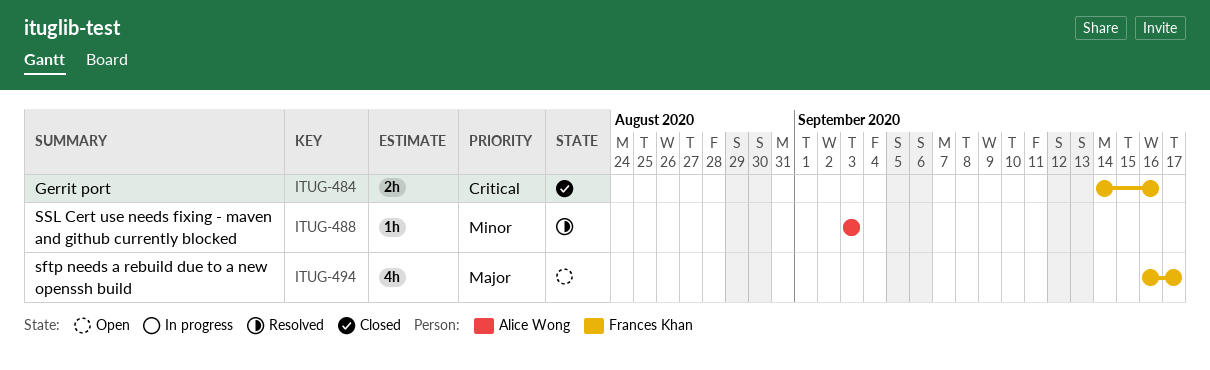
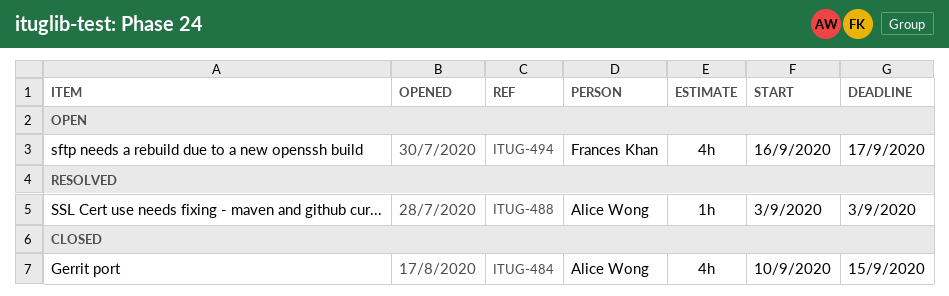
ITUG-484, owner: Frances Khan -> Alice Wong
ITUG-484, estimate: 2h -> 4h
ITUG-484, start: Sep 14 -> Sep 10
ITUG-484, due: Sep 16 -> Sep 15

